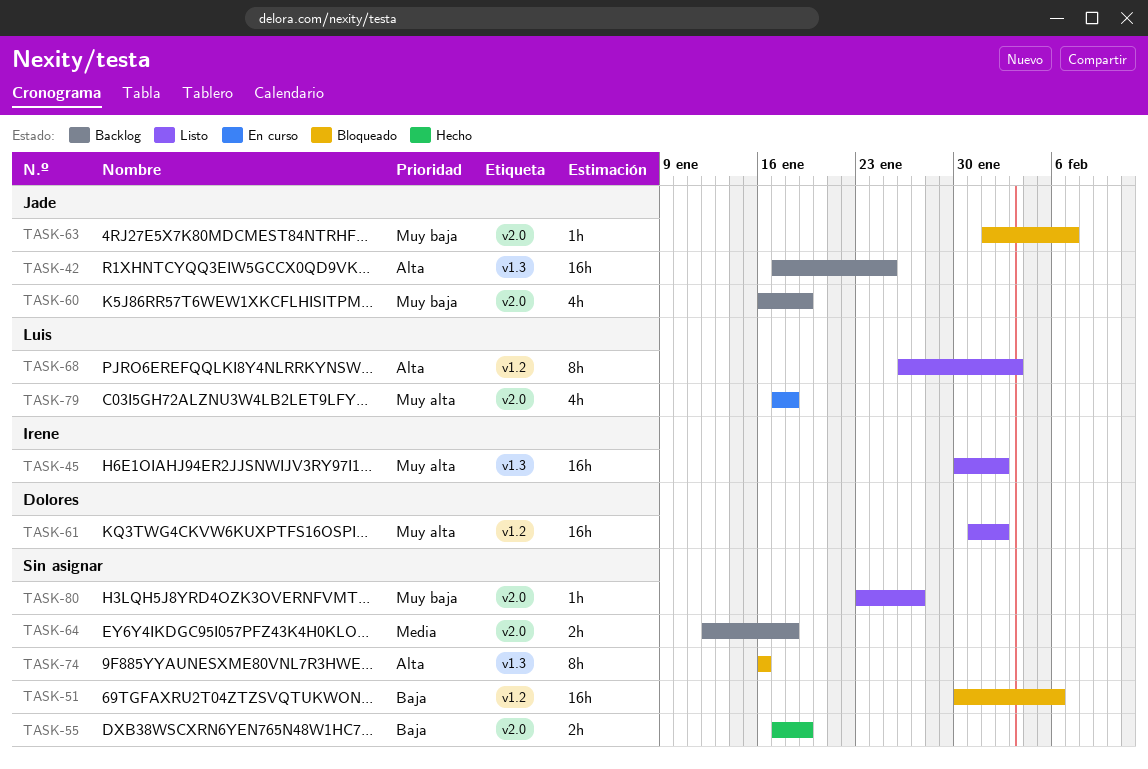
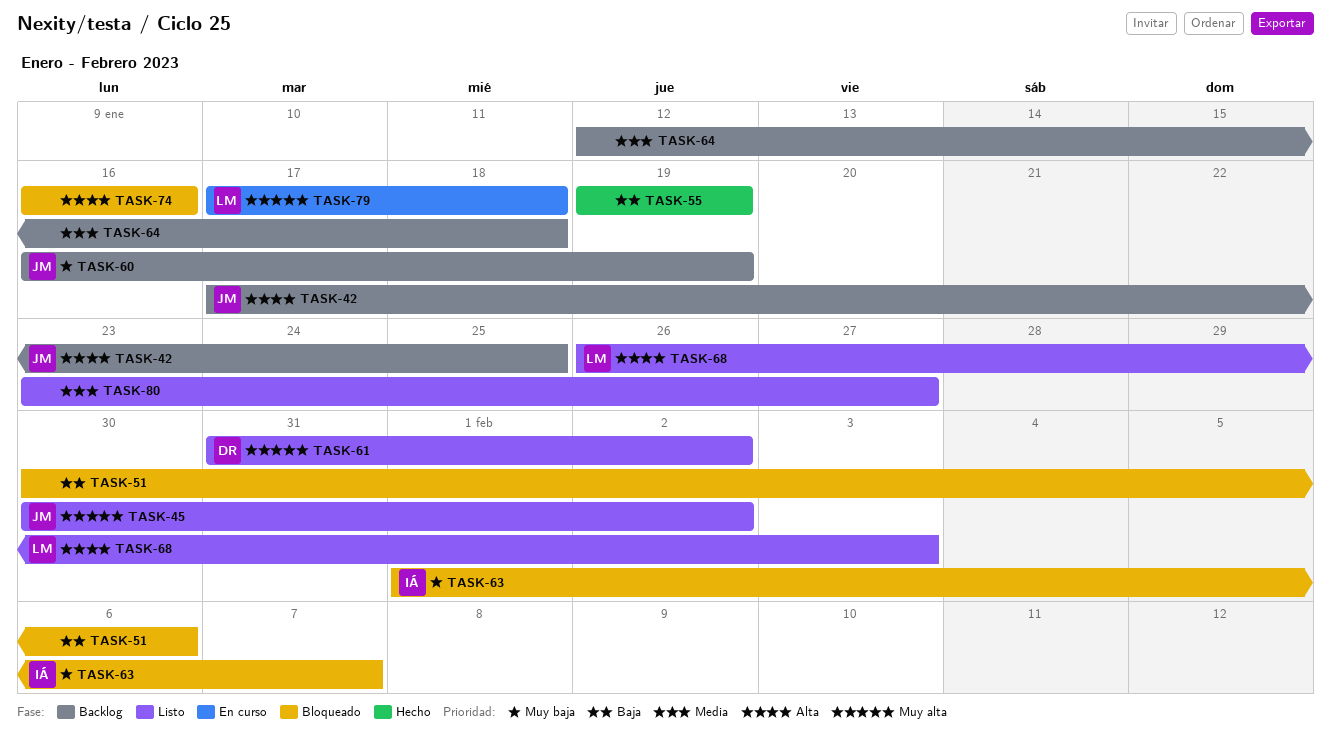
TASK-45, owner: Irene -> Jade
TASK-55, start: Jan 17 -> Jan 19
TASK-63, owner: Jade -> Irene
TASK-80, priority: Muy baja -> Media

